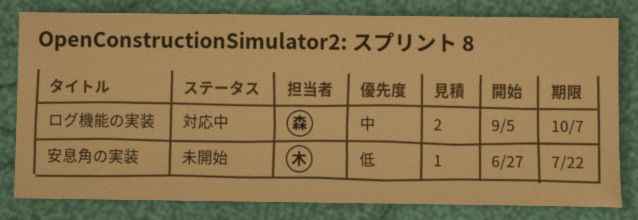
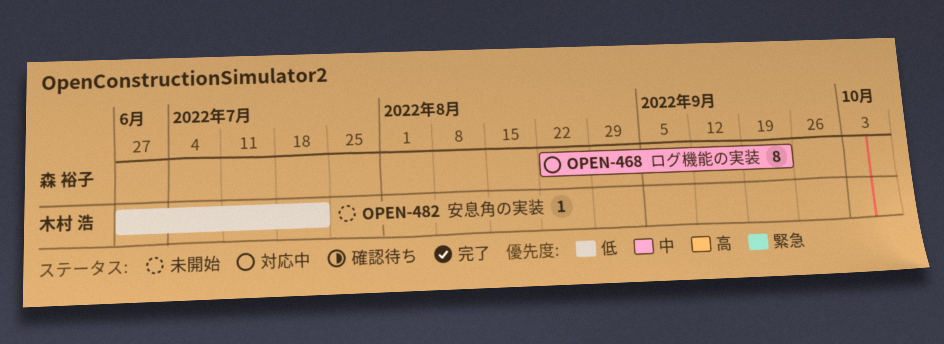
ログ機能の実装, estimate: 2 -> 8
ログ機能の実装, start: Sep 5 -> Aug 22
ログ機能の実装, due: Oct 7 -> Sep 23

